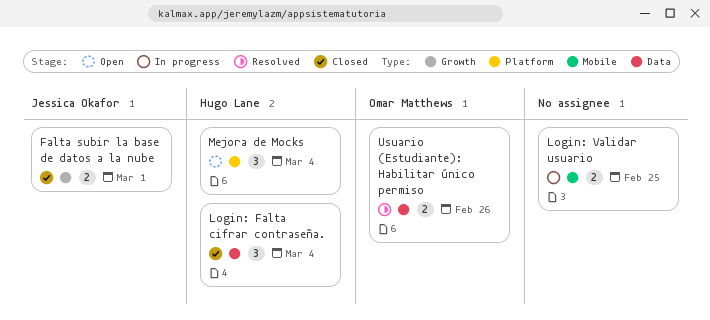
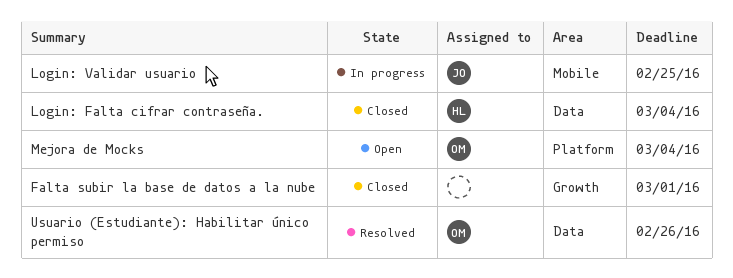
Falta subir la base de datos a la nube, owner: Jessica Okafor -> none
Login: Validar usuario, owner: none -> Jessica Okafor
Mejora de Mocks, owner: Hugo Lane -> Omar Matthews

